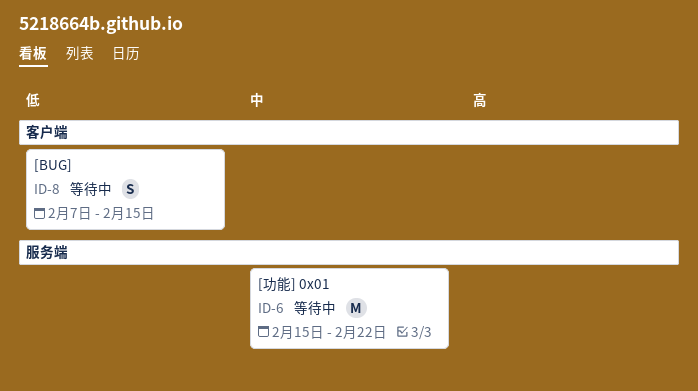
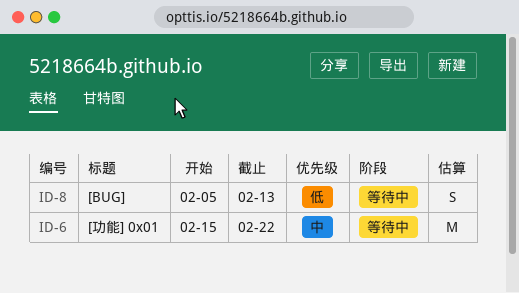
ID-8, start: Feb 7 -> Feb 5
ID-8, due: Feb 15 -> Feb 13

